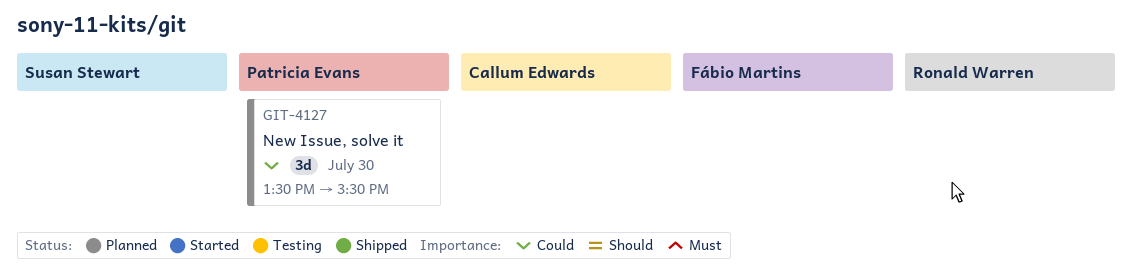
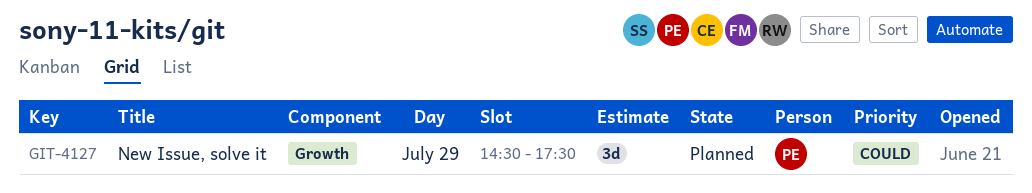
GIT-4127, day: Jul 30 -> Jul 29
GIT-4127, begins: 13:30 -> 14:30
GIT-4127, ends: 15:30 -> 17:30

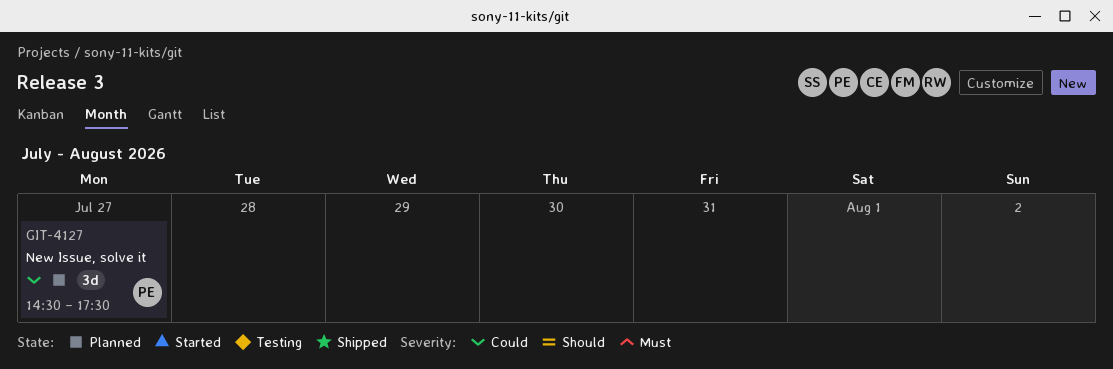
GIT-4127, day: Jul 29 -> Jul 27

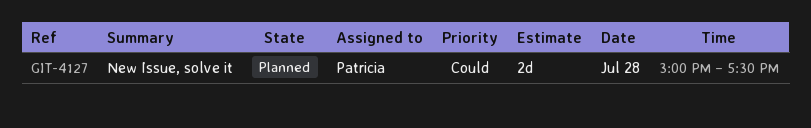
GIT-4127, estimate: 3d -> 2d
GIT-4127, day: Jul 27 -> Jul 28
GIT-4127, begins: 14:30 -> 15:00

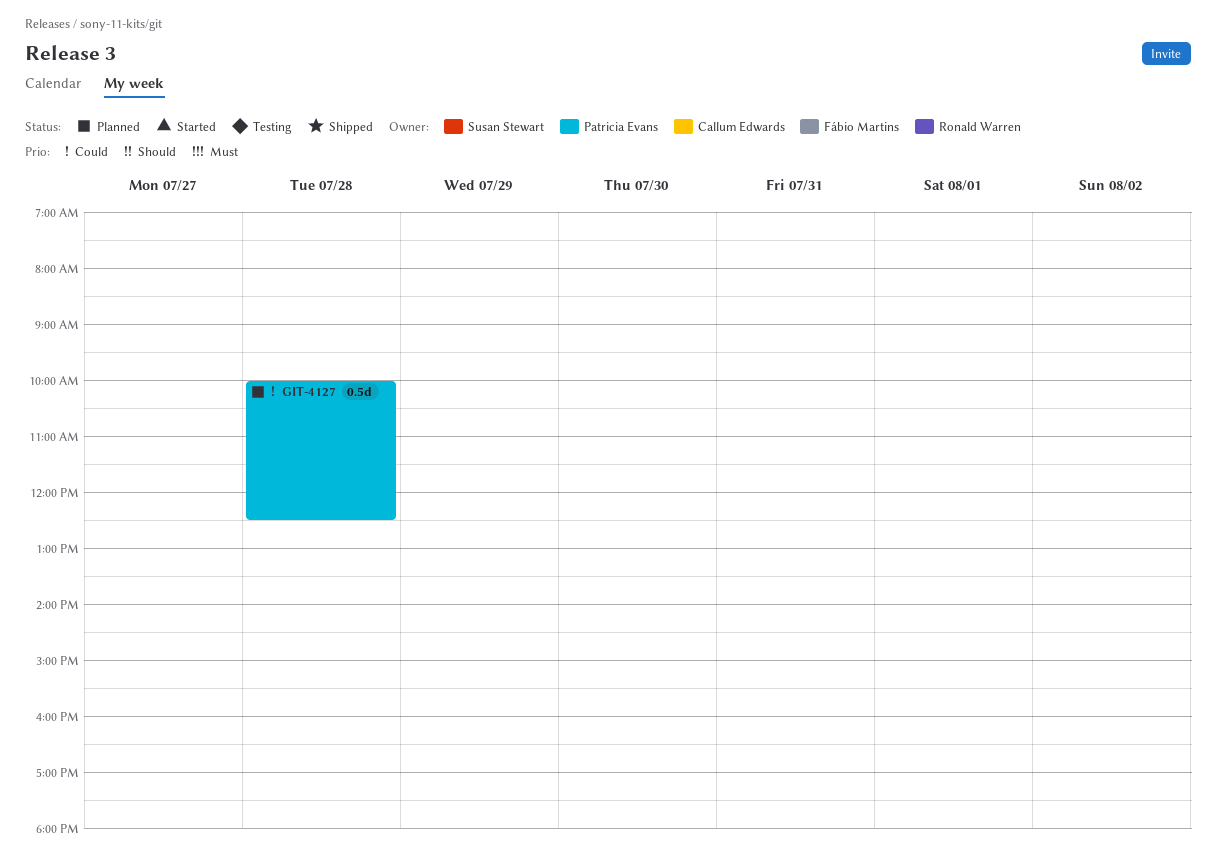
GIT-4127, estimate: 2d -> 0.5d
GIT-4127, begins: 15:00 -> 10:00
GIT-4127, ends: 17:30 -> 12:30

